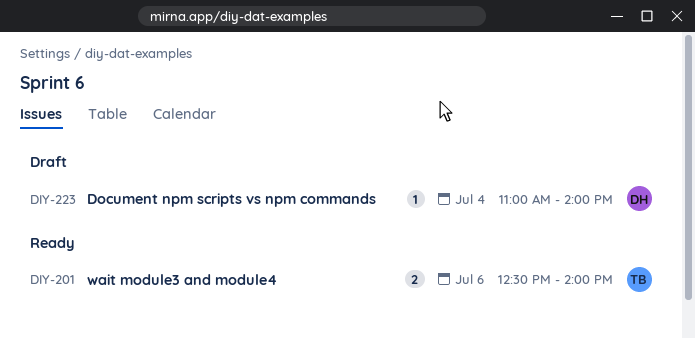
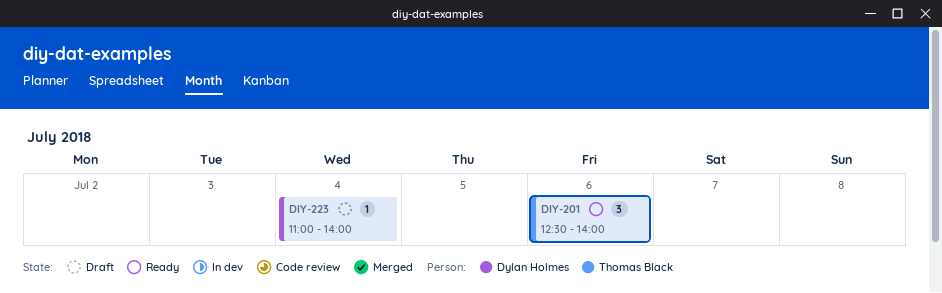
DIY-201, estimate: 2 -> 3

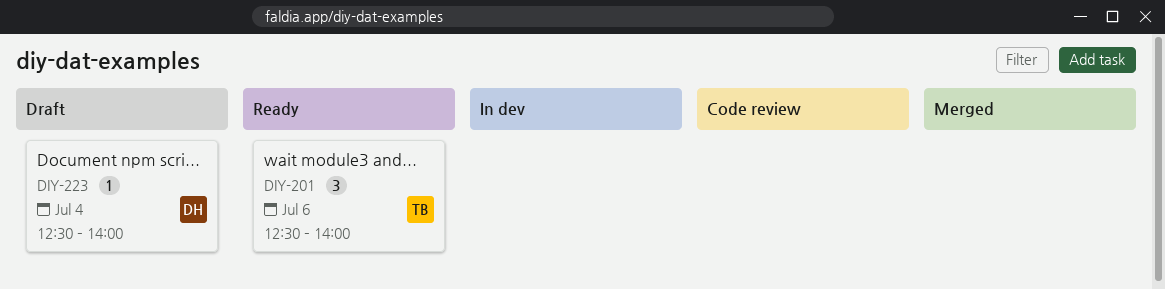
DIY-223, begins: 11:00 -> 12:30

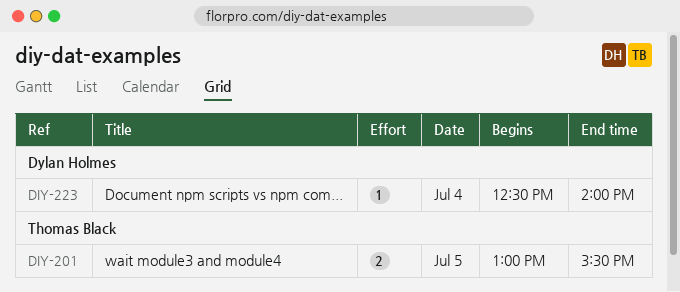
DIY-201, estimate: 3 -> 2
DIY-201, day: Jul 6 -> Jul 5
DIY-201, begins: 12:30 -> 13:00
DIY-201, ends: 14:00 -> 15:30

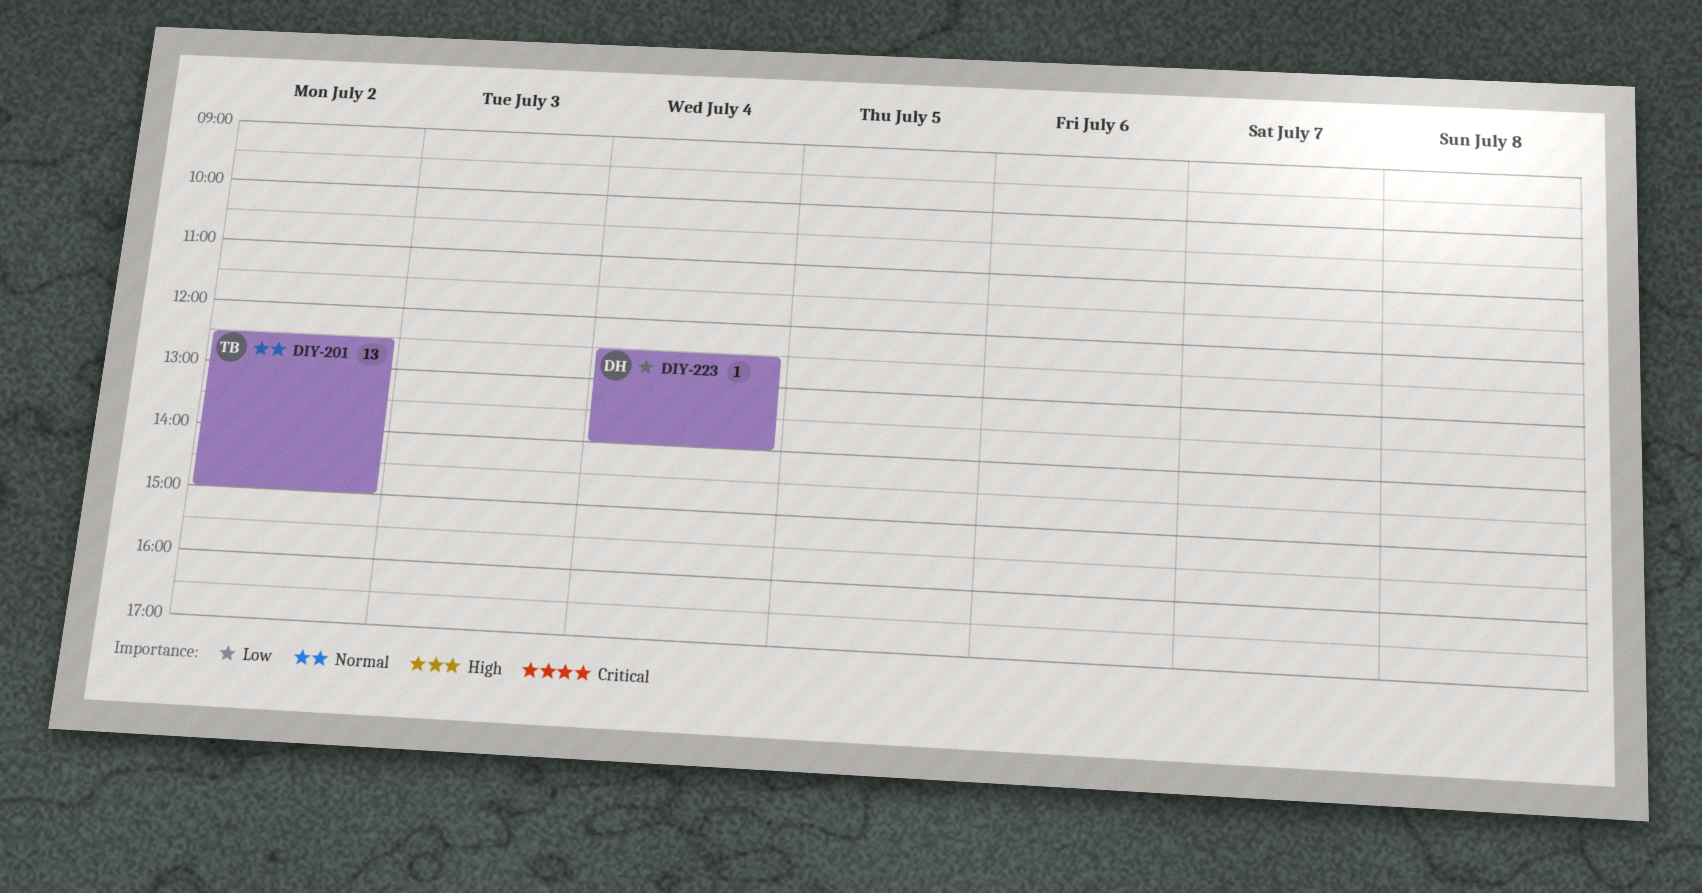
DIY-201, estimate: 2 -> 13
DIY-201, day: Jul 5 -> Jul 2
DIY-201, begins: 13:00 -> 12:30
DIY-201, ends: 15:30 -> 15:00

